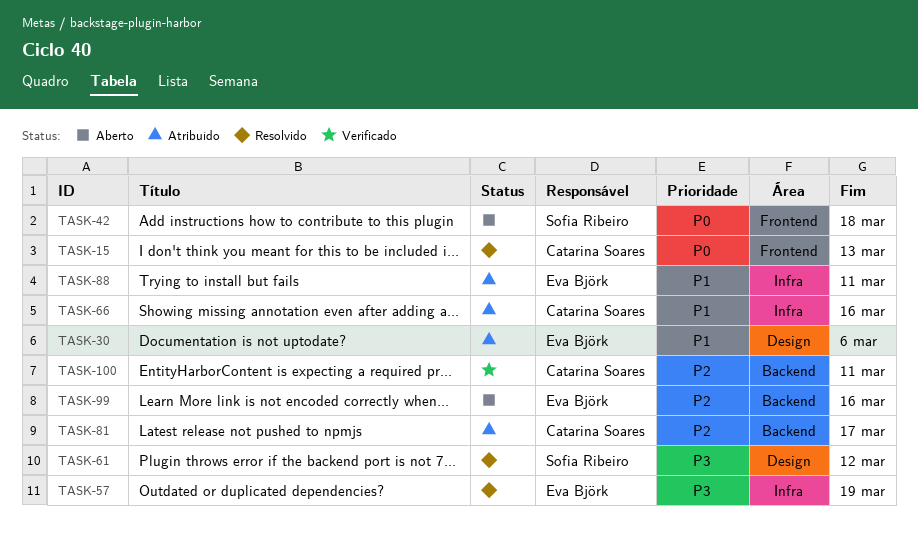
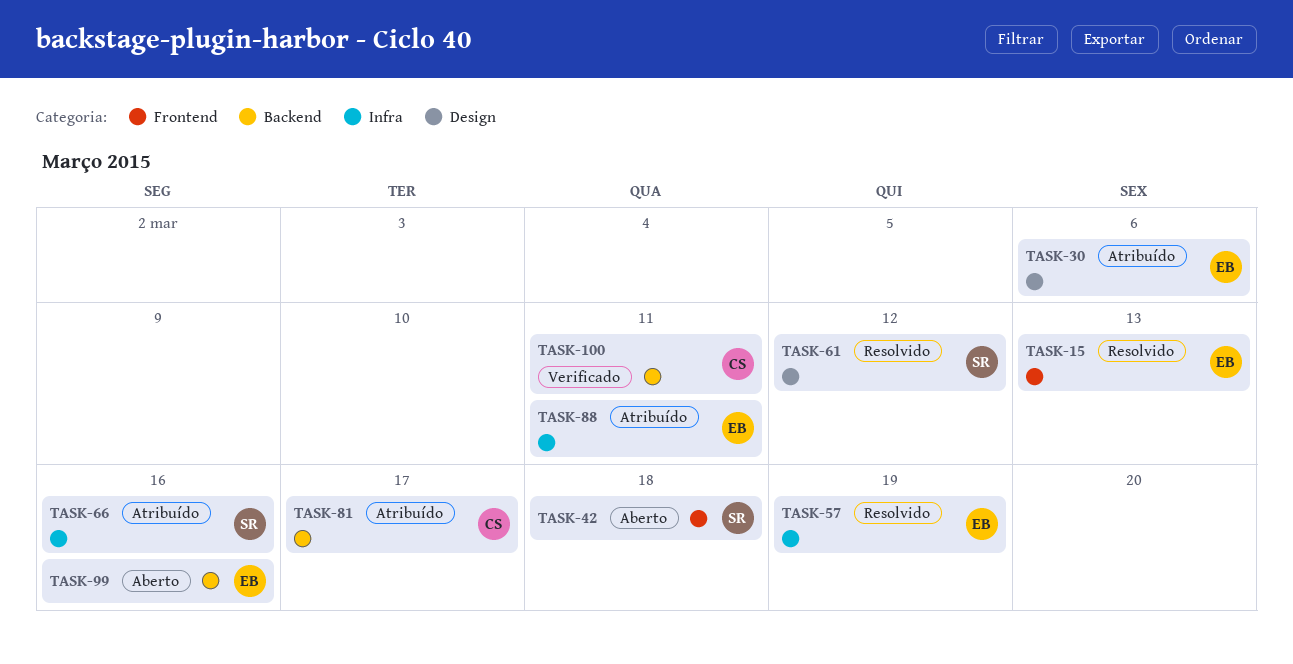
TASK-15, owner: Catarina Soares -> Eva Björk
TASK-66, owner: Catarina Soares -> Sofia Ribeiro

